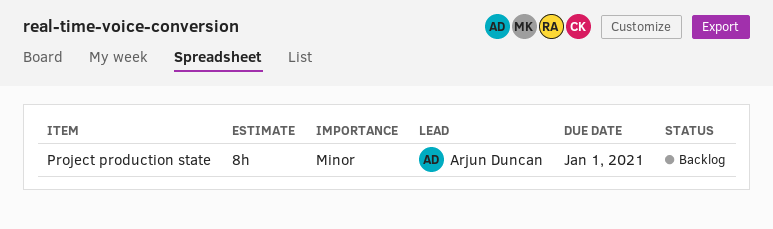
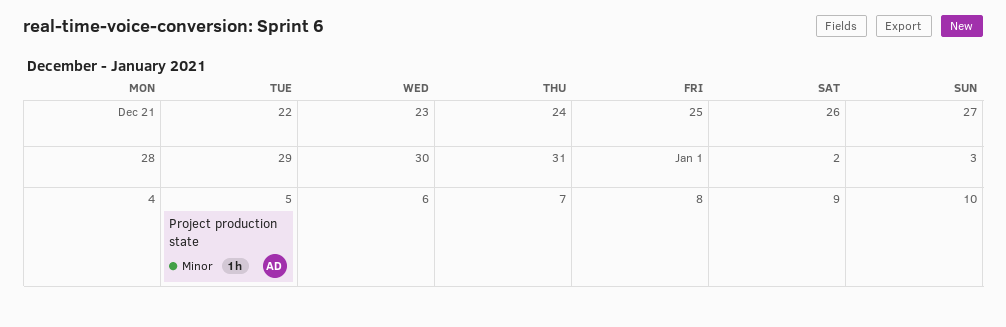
Project production state, estimate: 8h -> 1h
Project production state, due: Jan 1 -> Jan 5

